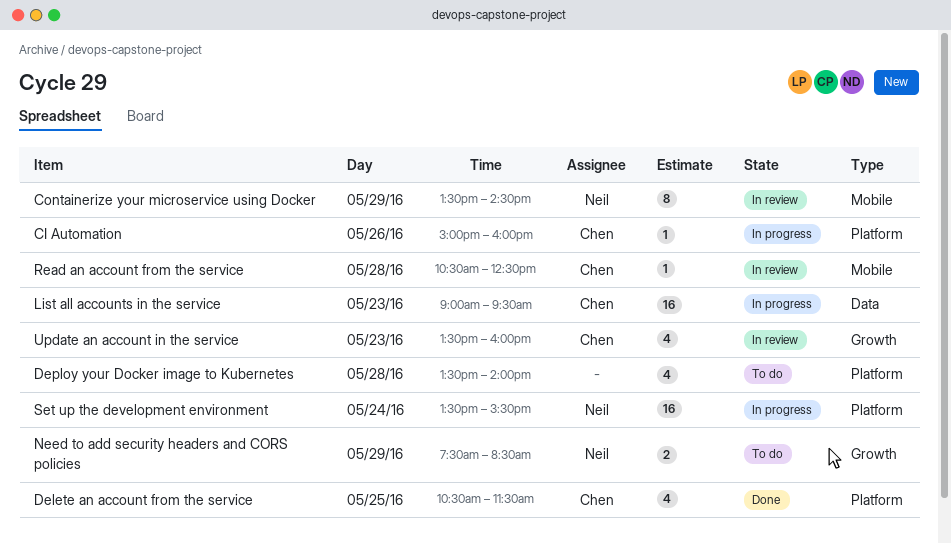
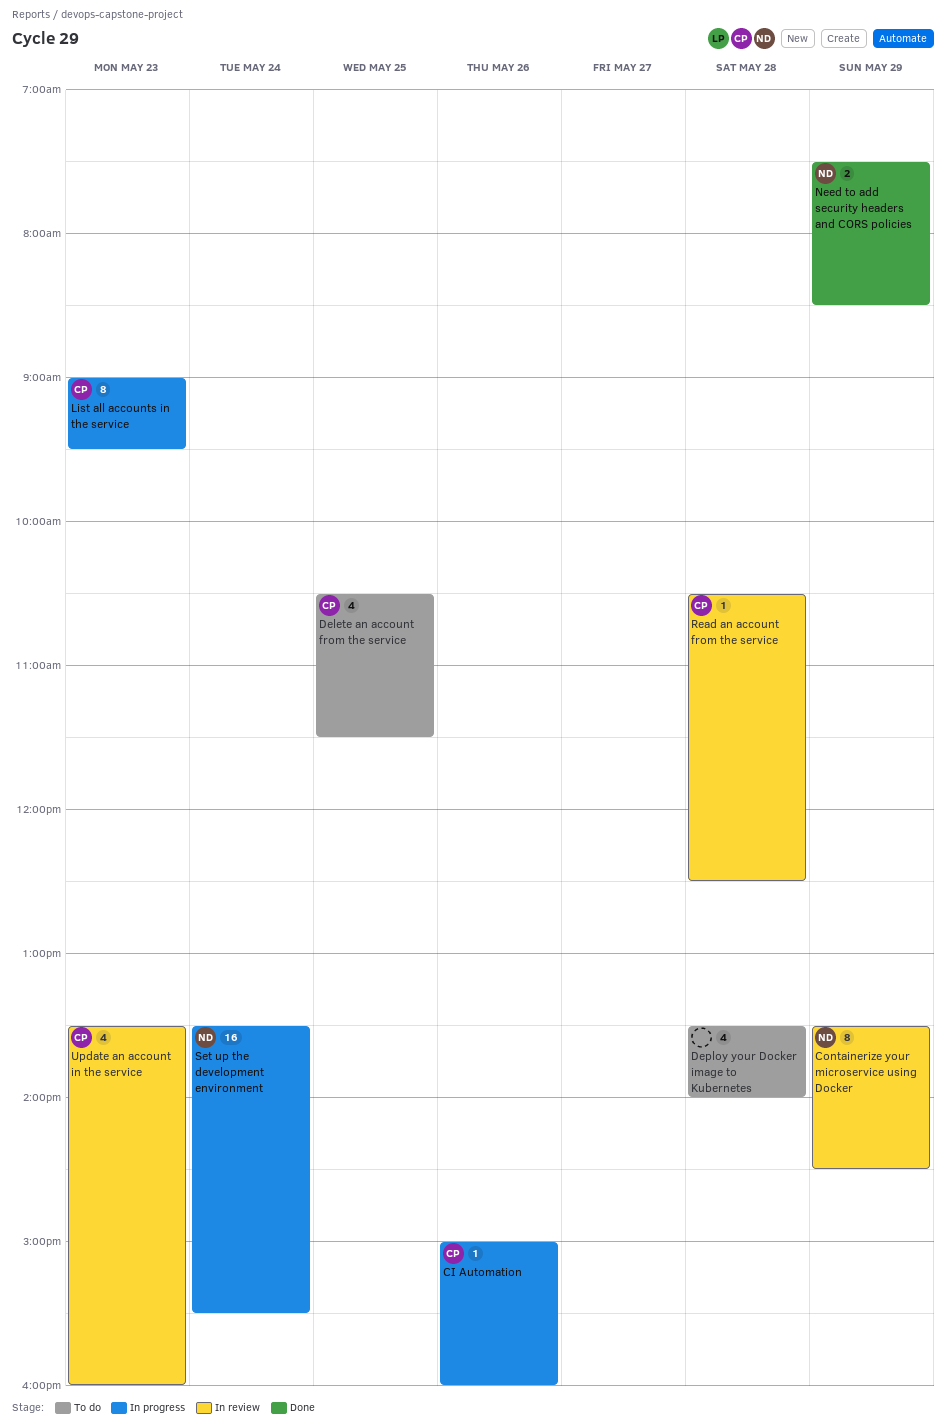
Delete an account from the service, status: Done -> To do
List all accounts in the service, estimate: 16 -> 8
Need to add security headers and CORS policies, status: To do -> Done

